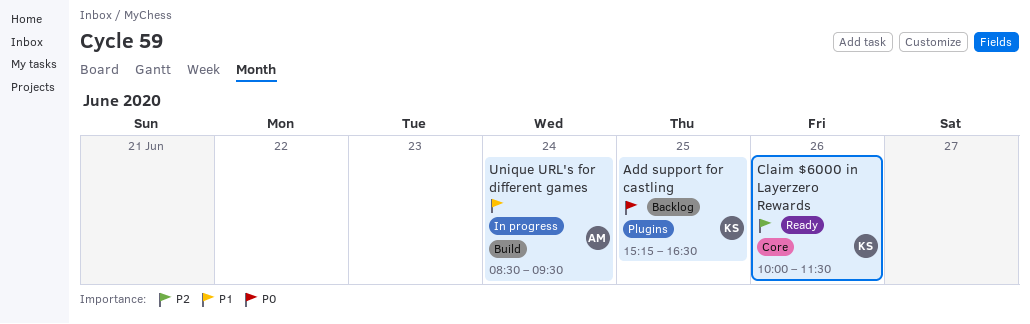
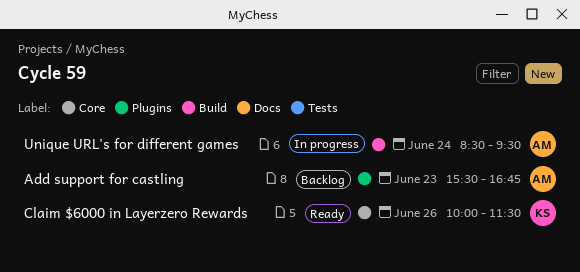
Add support for castling, owner: KS -> AM
Add support for castling, day: Jun 25 -> Jun 23
Add support for castling, begins: 15:15 -> 15:30
Add support for castling, ends: 16:30 -> 16:45

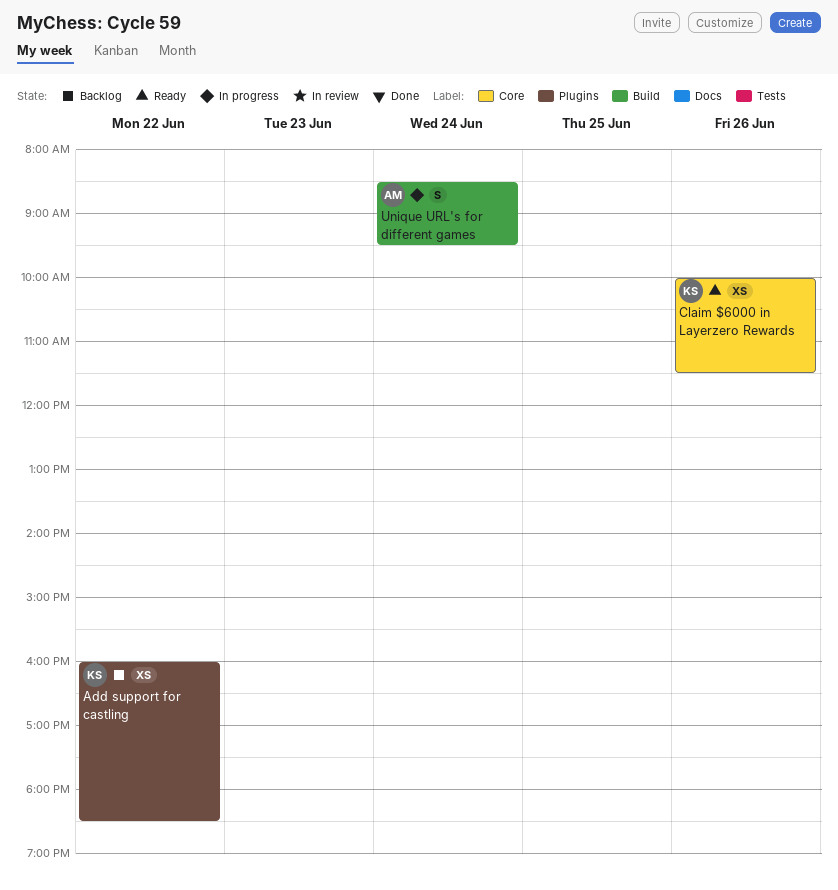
Add support for castling, owner: AM -> KS
Add support for castling, day: Jun 23 -> Jun 22
Add support for castling, begins: 15:30 -> 16:00
Add support for castling, ends: 16:45 -> 18:30

